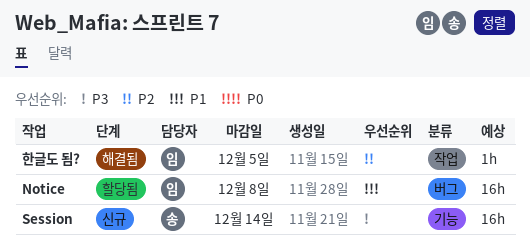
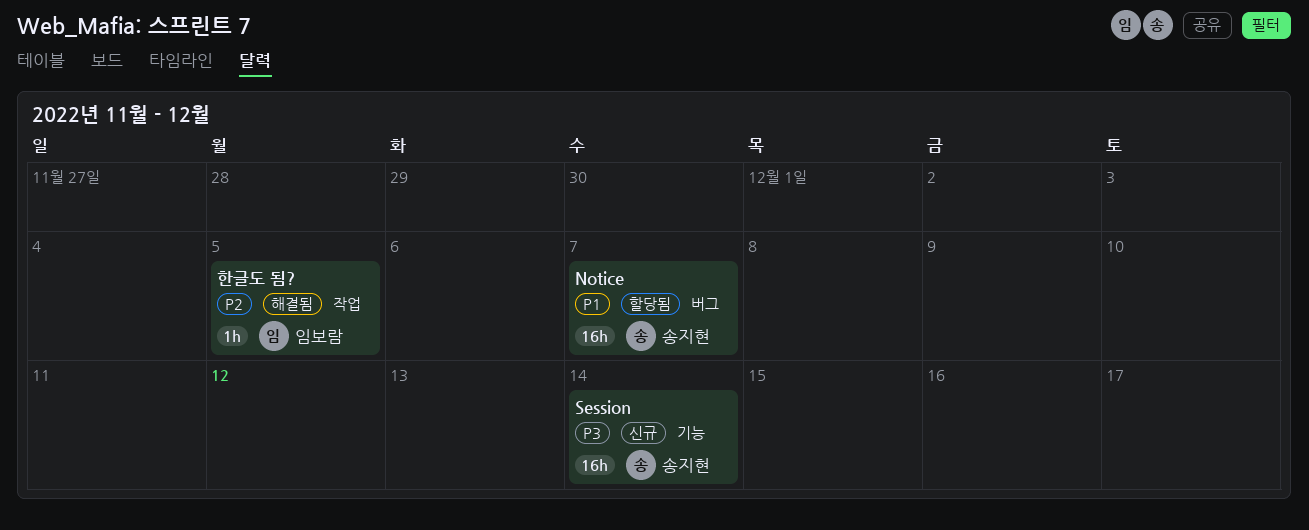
Notice, owner: 임보람 -> 송지현
Notice, due: Dec 8 -> Dec 7

